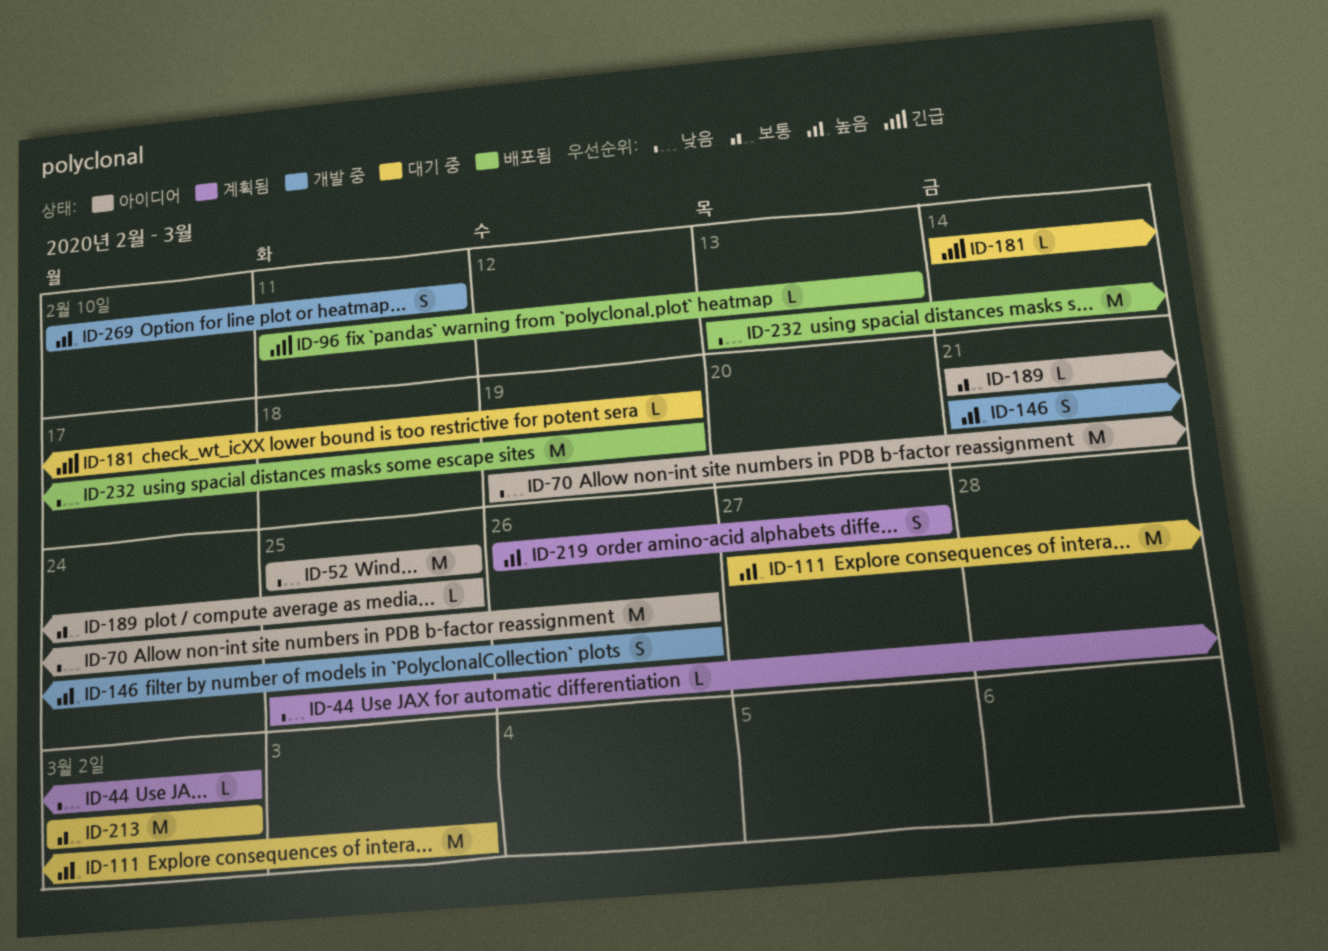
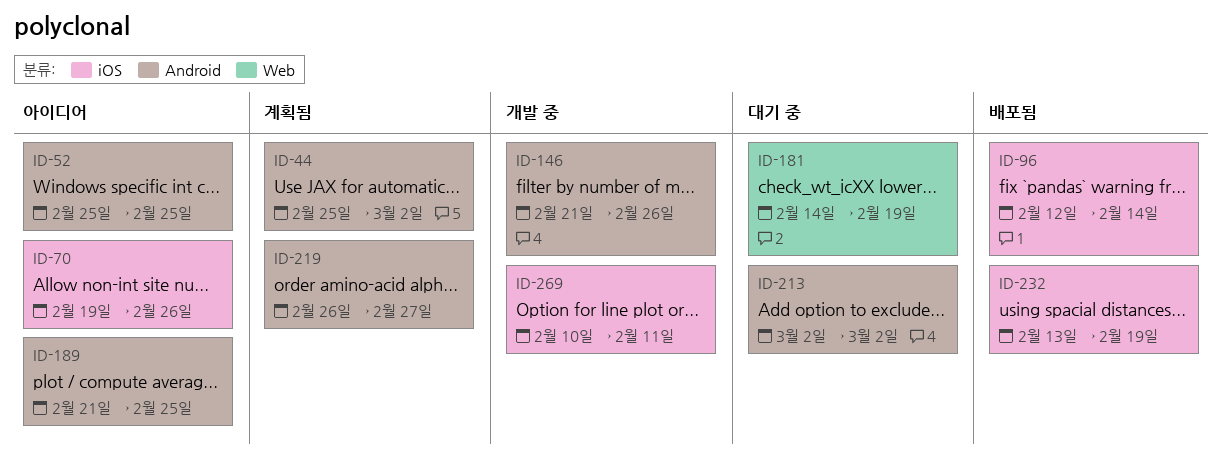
ID-96, start: Feb 11 -> Feb 12
ID-96, due: Feb 13 -> Feb 14
ID-111: present -> none

